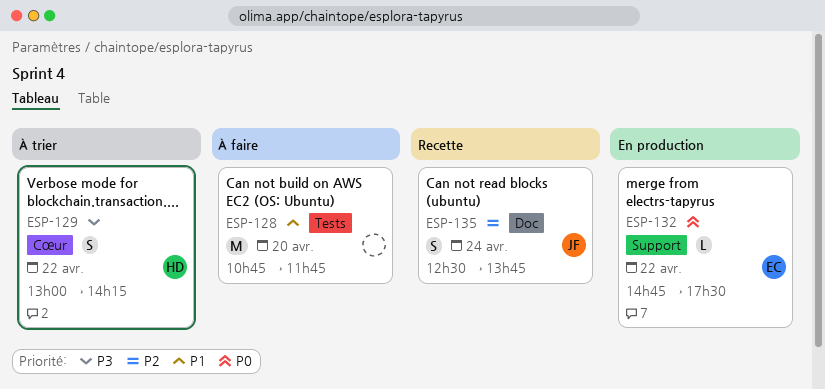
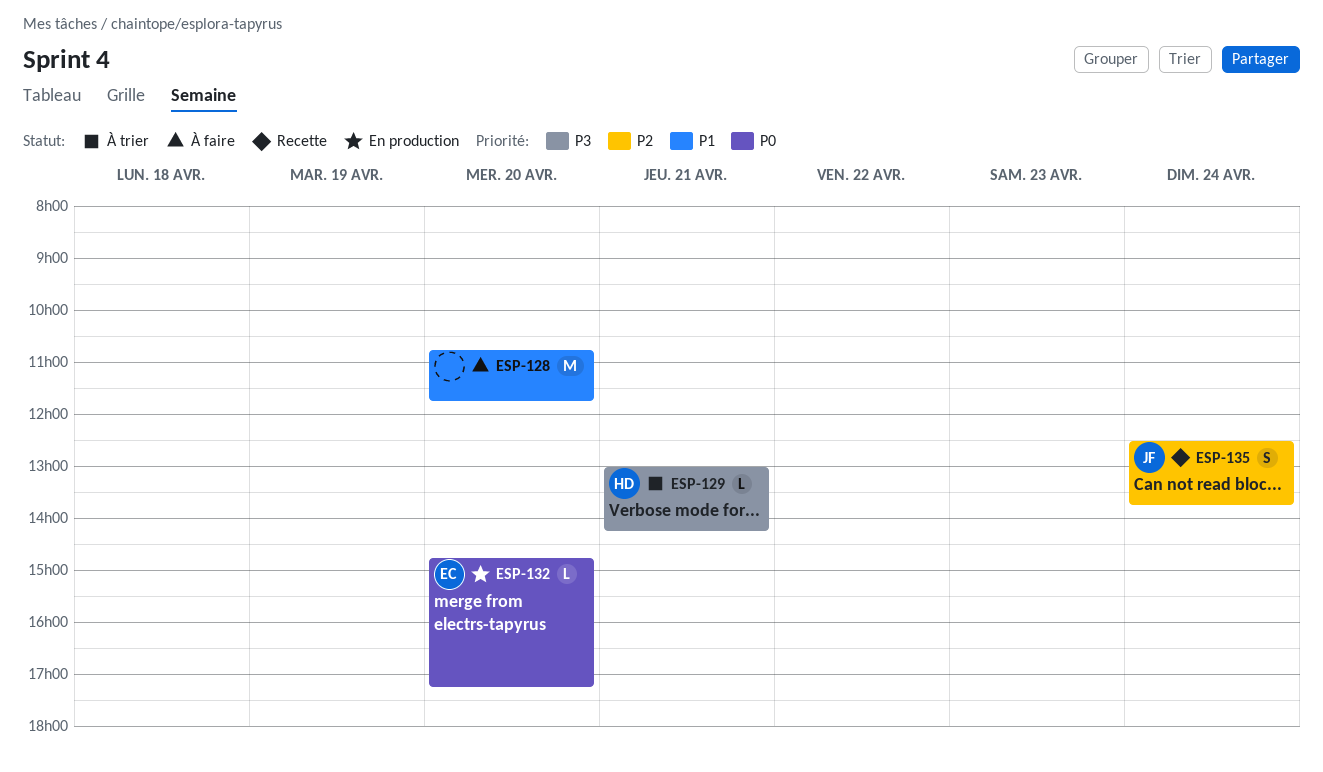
ESP-129, estimate: S -> L
ESP-129, day: Apr 22 -> Apr 21
ESP-132, day: Apr 22 -> Apr 20
ESP-132, ends: 17:30 -> 17:15

